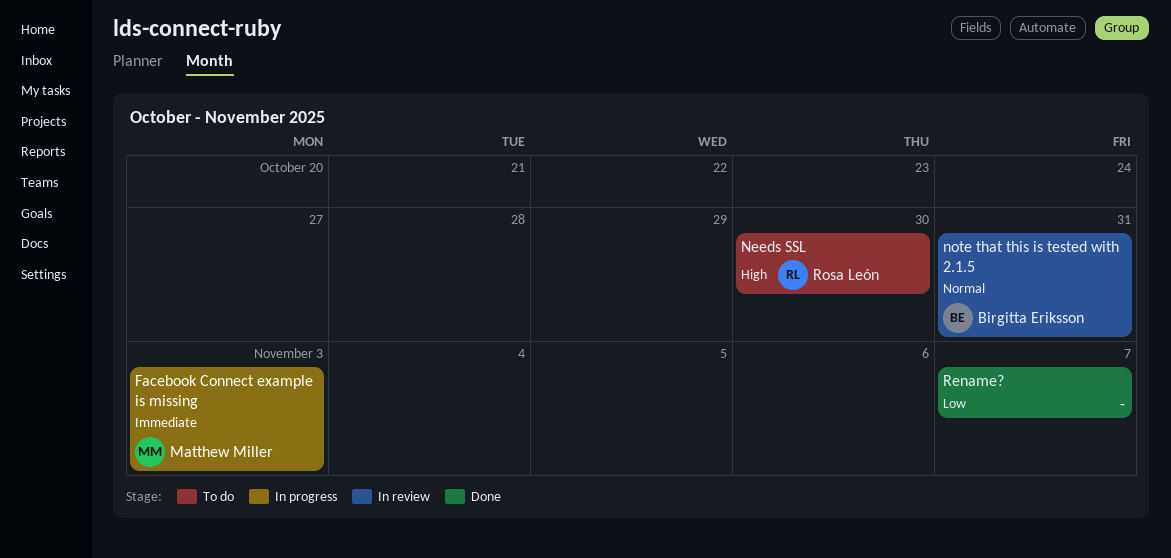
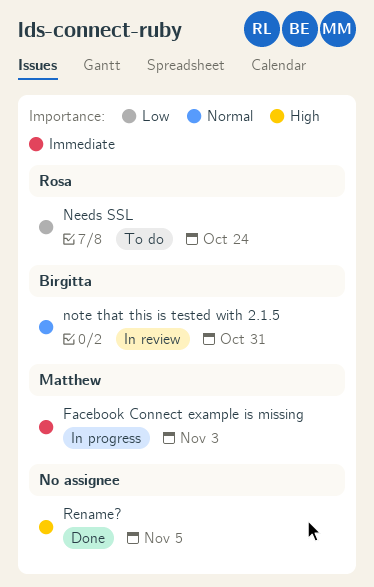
Needs SSL, priority: High -> Low
Needs SSL, due: Oct 30 -> Oct 24
Rename?, priority: Low -> High
Rename?, due: Nov 7 -> Nov 5

